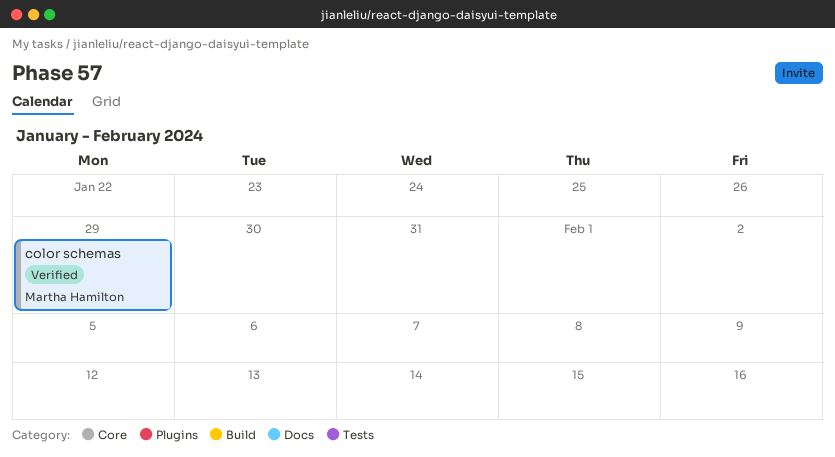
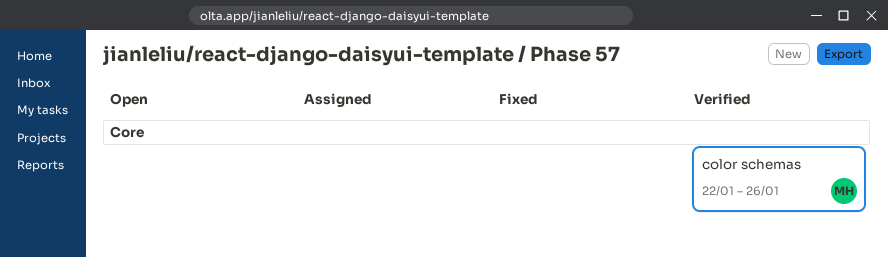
color schemas, due: Jan 29 -> Jan 26

